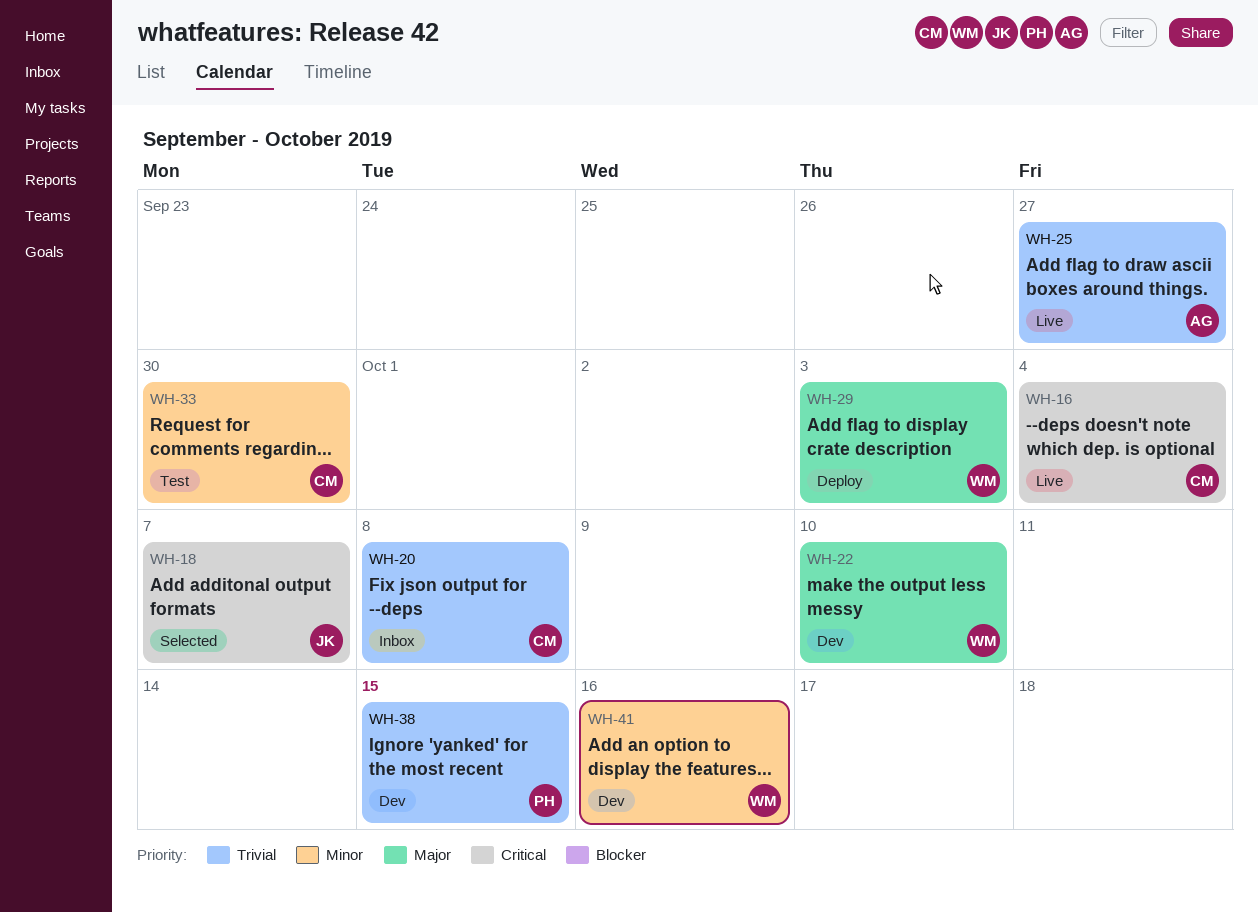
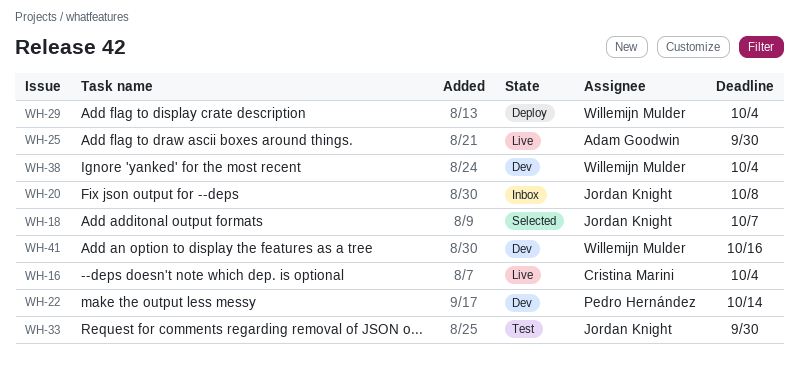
WH-20, owner: Cristina Marini -> Jordan Knight
WH-22, owner: Willemijn Mulder -> Pedro Hernández
WH-22, due: Oct 10 -> Oct 14
WH-25, due: Sep 27 -> Sep 30
WH-29, due: Oct 3 -> Oct 4
WH-33, owner: Cristina Marini -> Jordan Knight
WH-38, owner: Pedro Hernández -> Willemijn Mulder
WH-38, due: Oct 15 -> Oct 4

